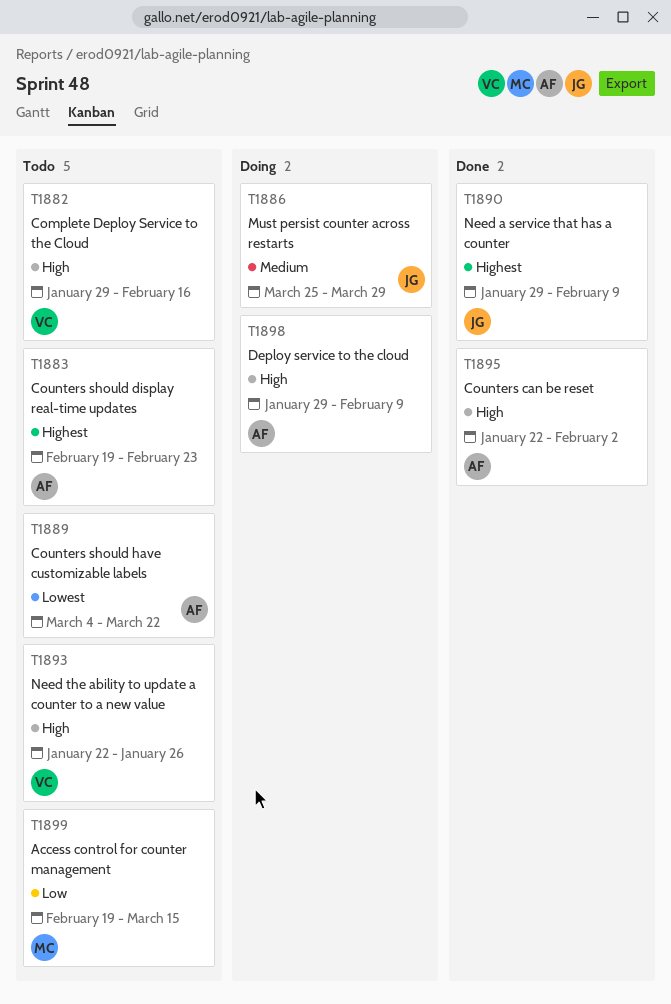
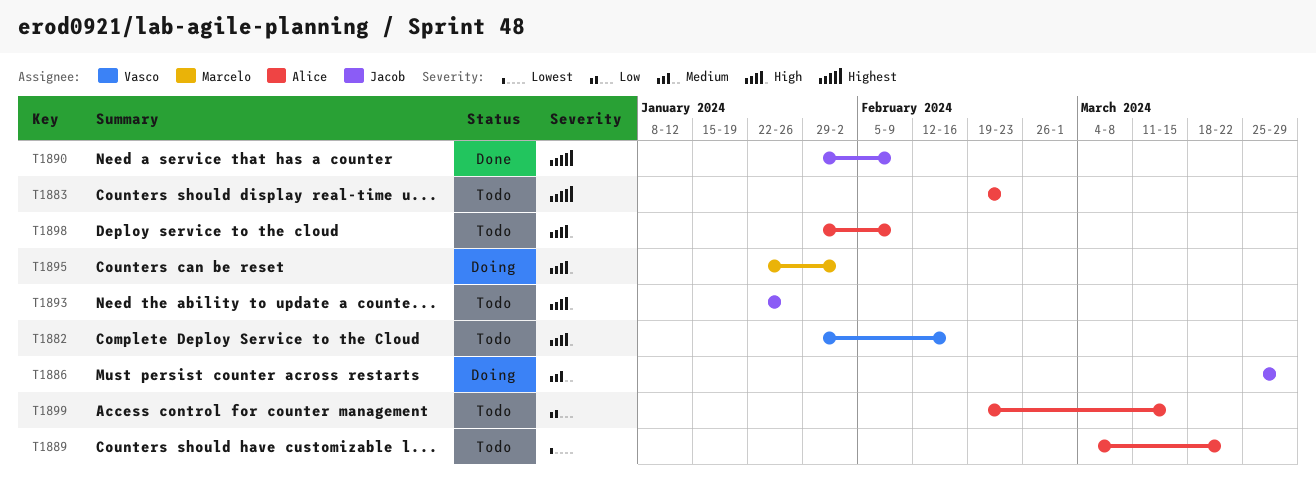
T1893, owner: Vasco -> Jacob
T1895, status: Done -> Doing
T1895, owner: Alice -> Marcelo
T1898, status: Doing -> Todo
T1899, owner: Marcelo -> Alice

